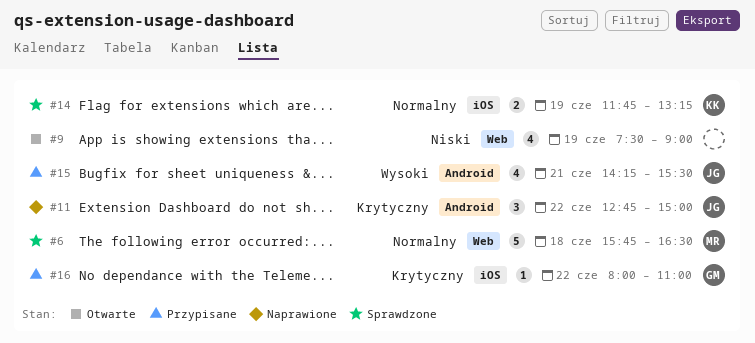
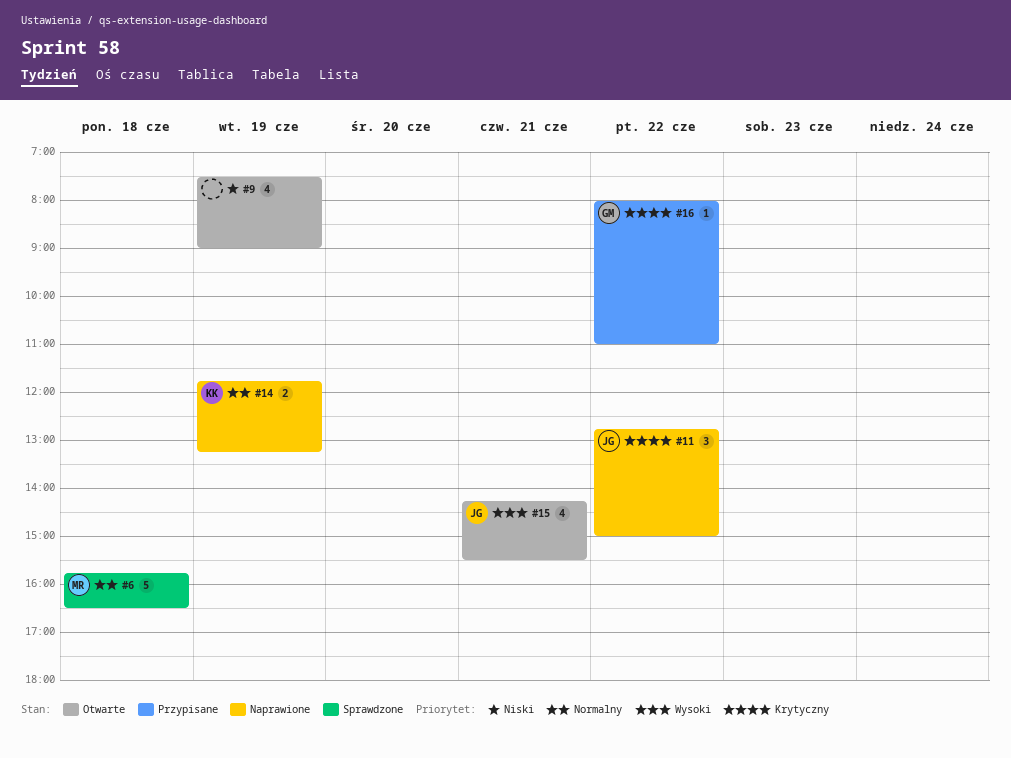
#14, status: Sprawdzone -> Naprawione
#15, status: Przypisane -> Otwarte

